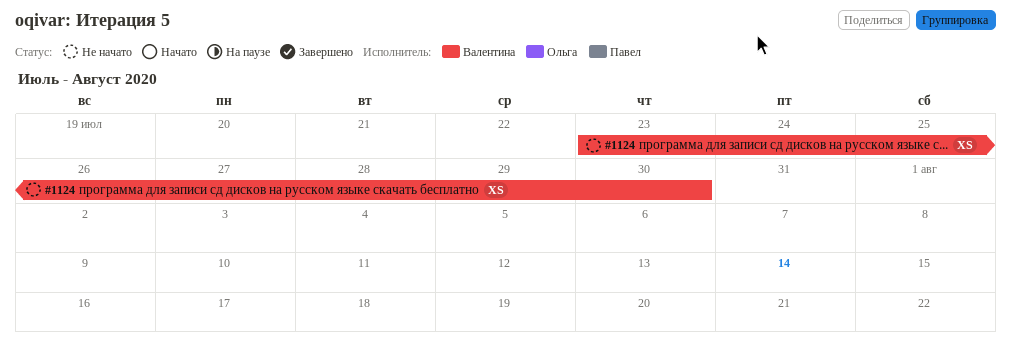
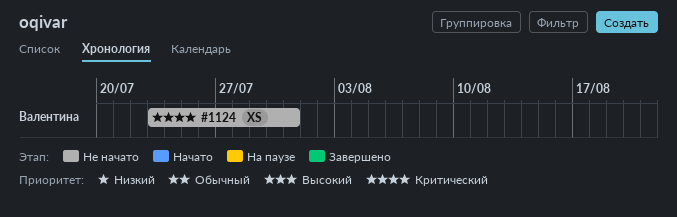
#1124, due: Jul 30 -> Jul 31

